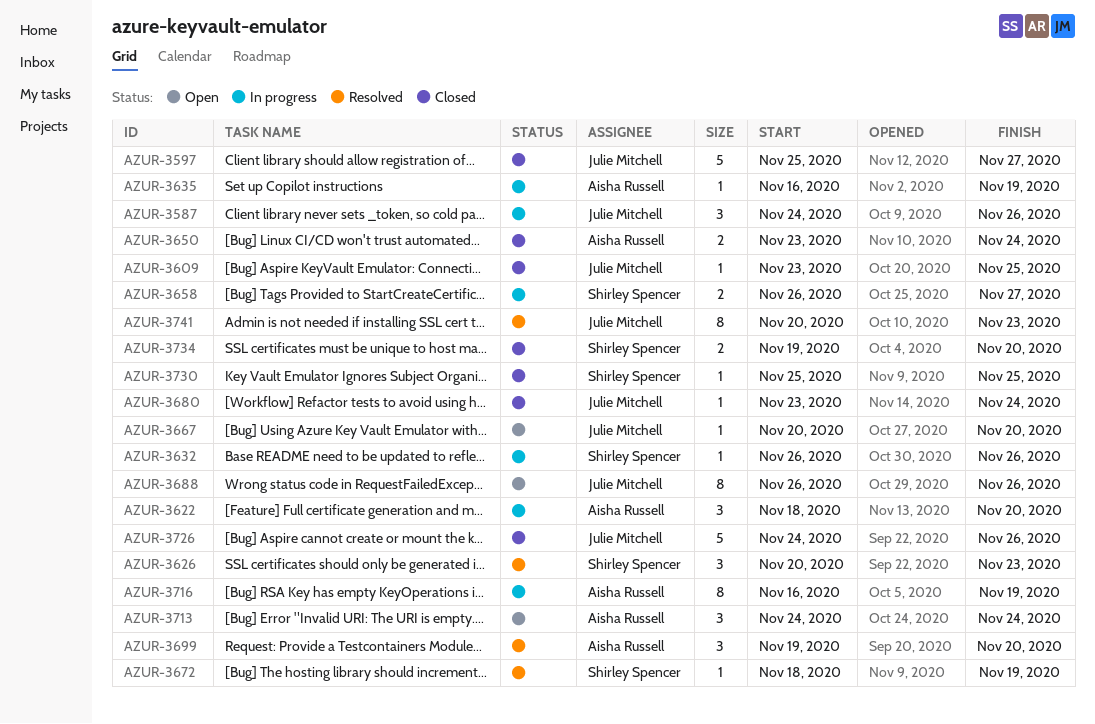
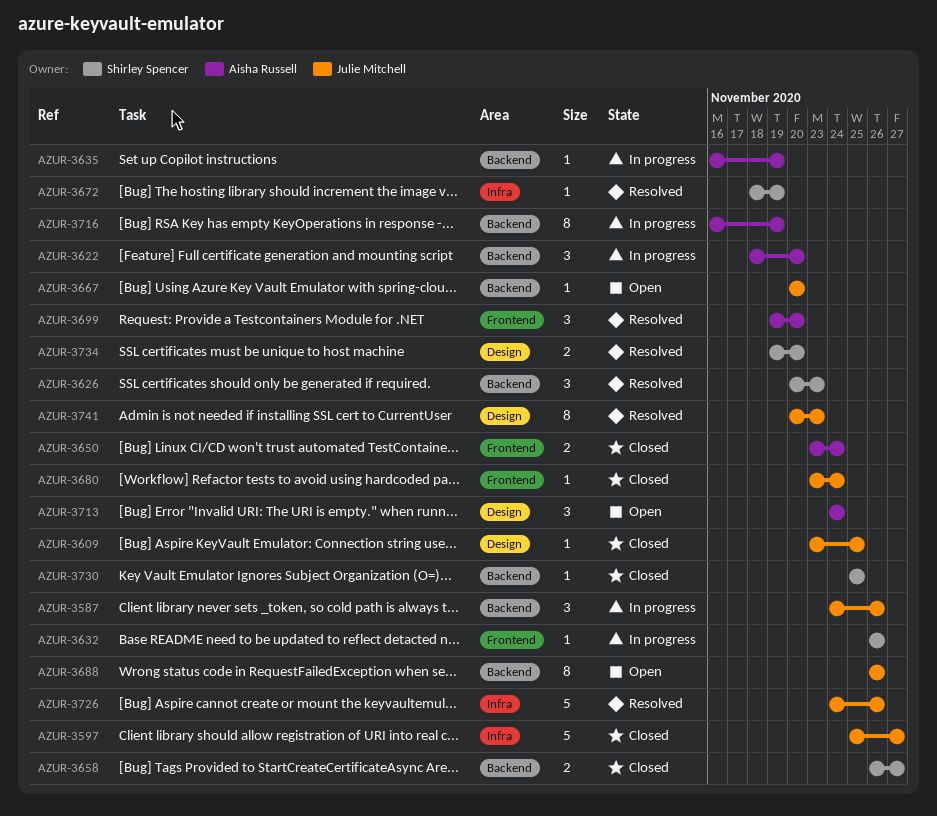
AZUR-3658, status: In progress -> Closed
AZUR-3726, status: Closed -> Resolved
AZUR-3734, status: Closed -> Resolved

